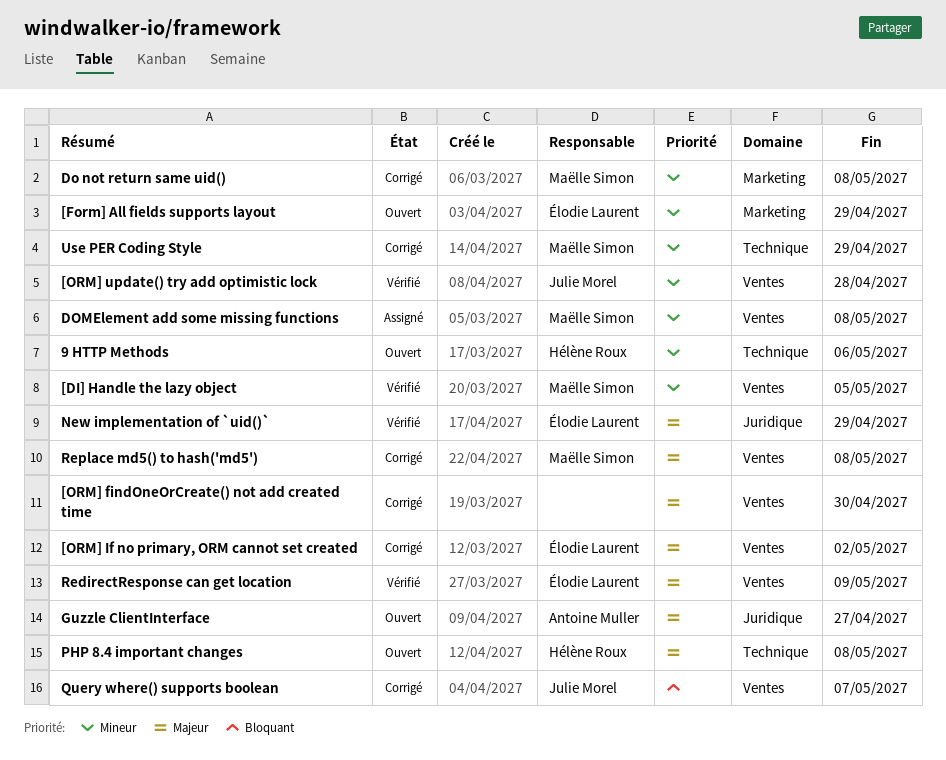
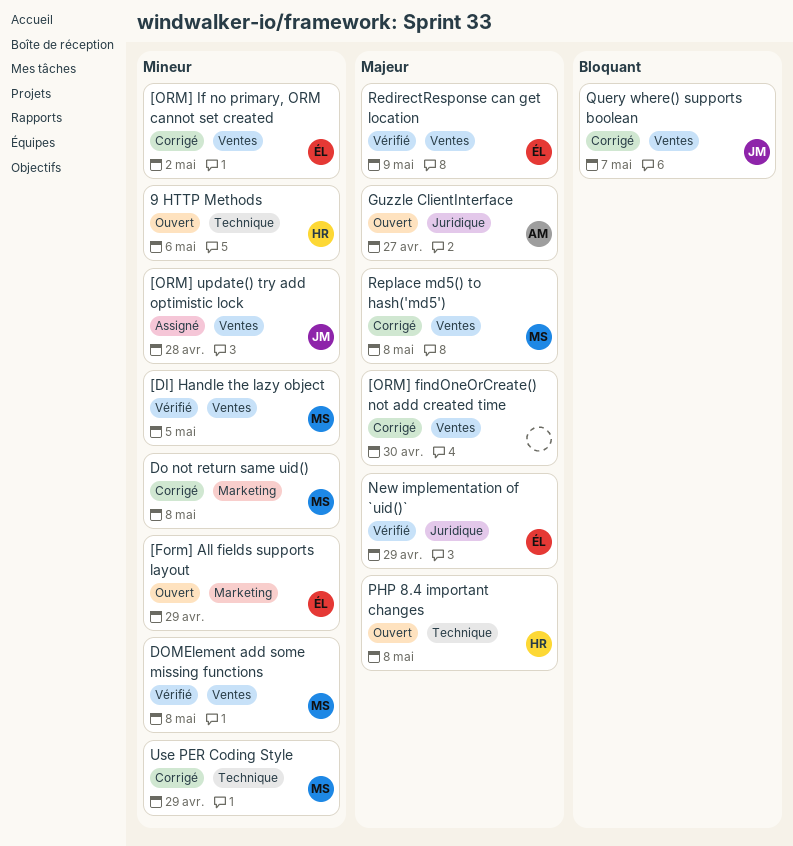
[ORM] If no primary, ORM cannot set created, priority: Majeur -> Mineur
[ORM] update() try add optimistic lock, status: Vérifié -> Assigné
DOMElement add some missing functions, status: Assigné -> Vérifié

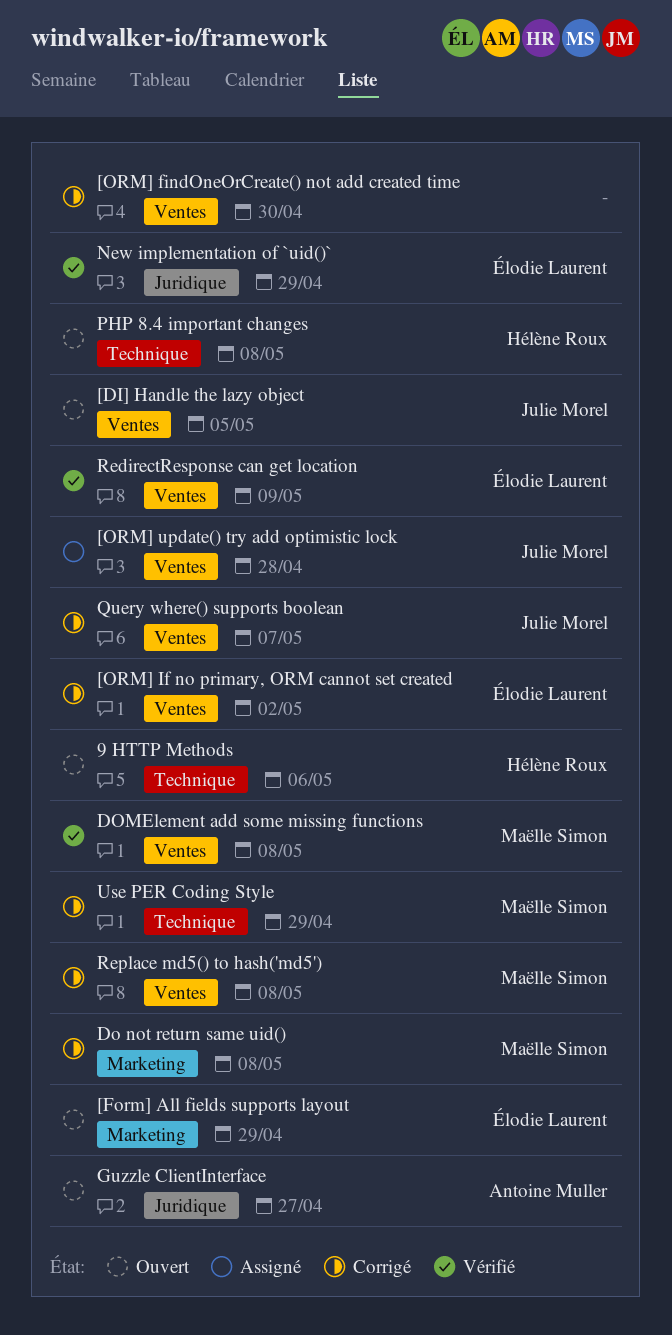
[DI] Handle the lazy object, status: Vérifié -> Ouvert
[DI] Handle the lazy object, owner: Maëlle Simon -> Julie Morel

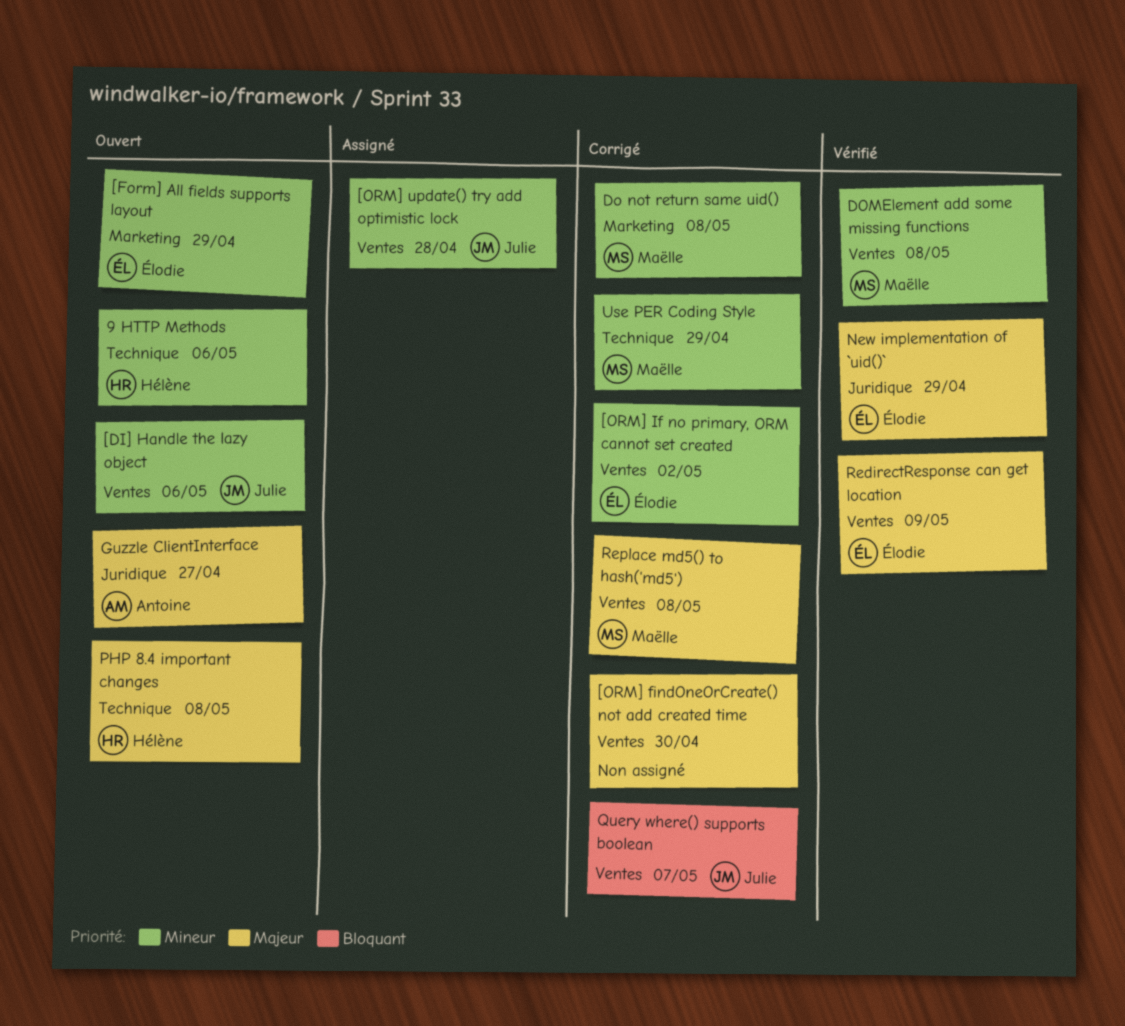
[DI] Handle the lazy object, due: May 5 -> May 6

